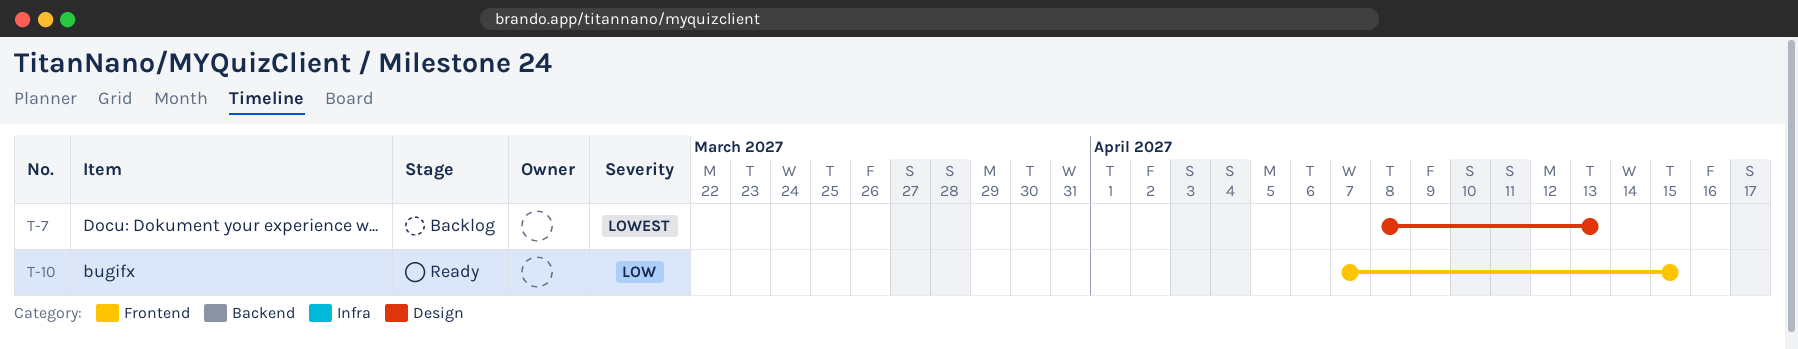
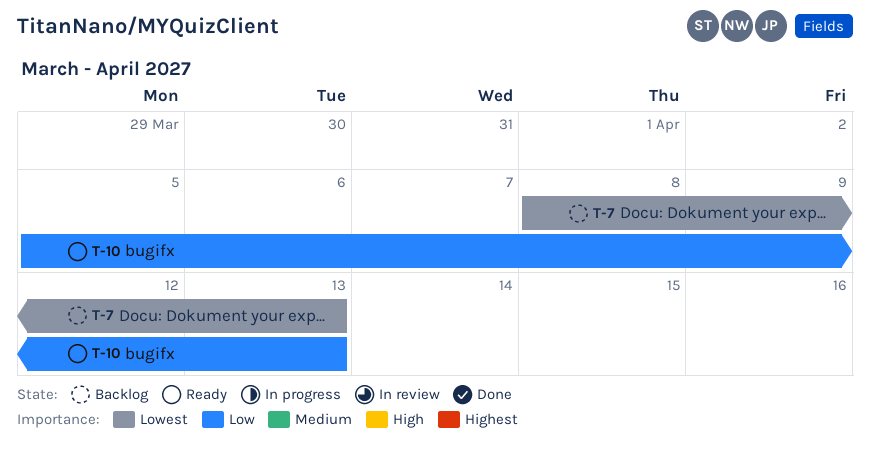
T-10, start: Apr 7 -> Apr 5
T-10, due: Apr 15 -> Apr 13

